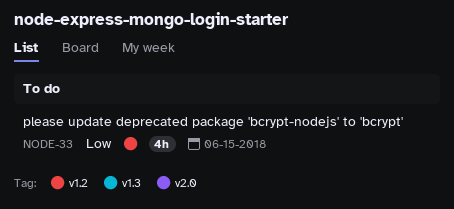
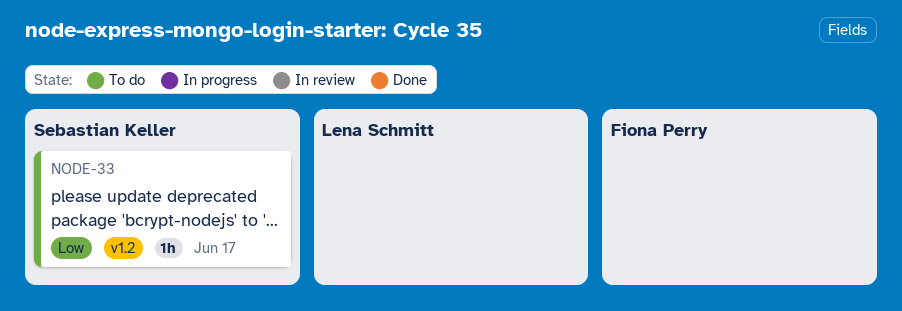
NODE-33, estimate: 4h -> 1h
NODE-33, due: Jun 15 -> Jun 17

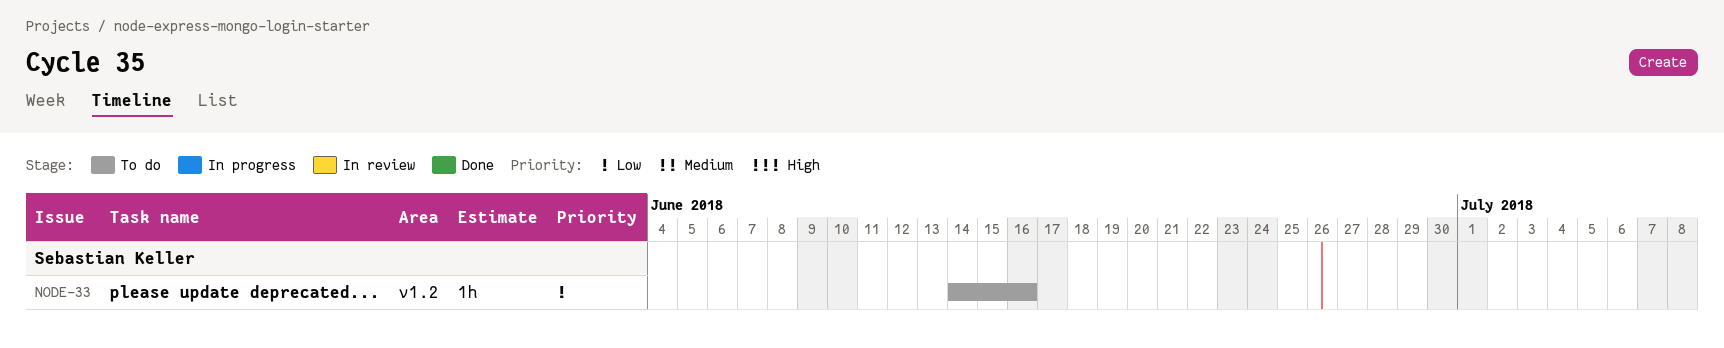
NODE-33, due: Jun 17 -> Jun 16

